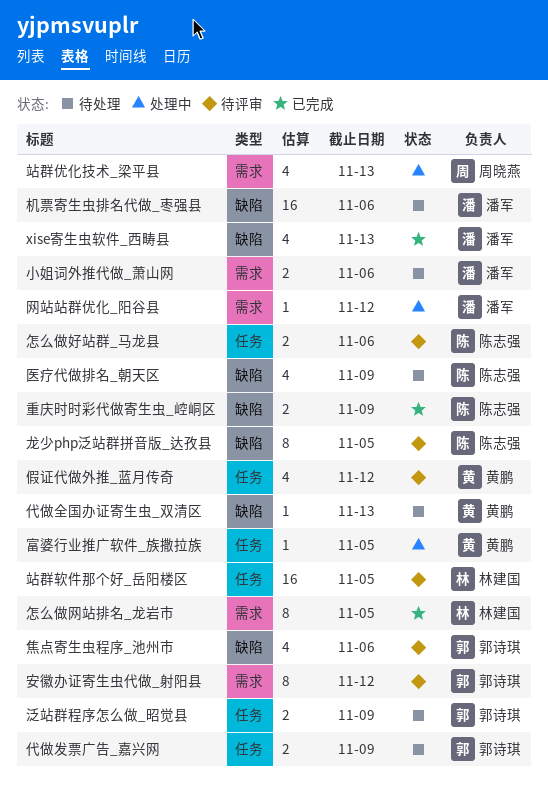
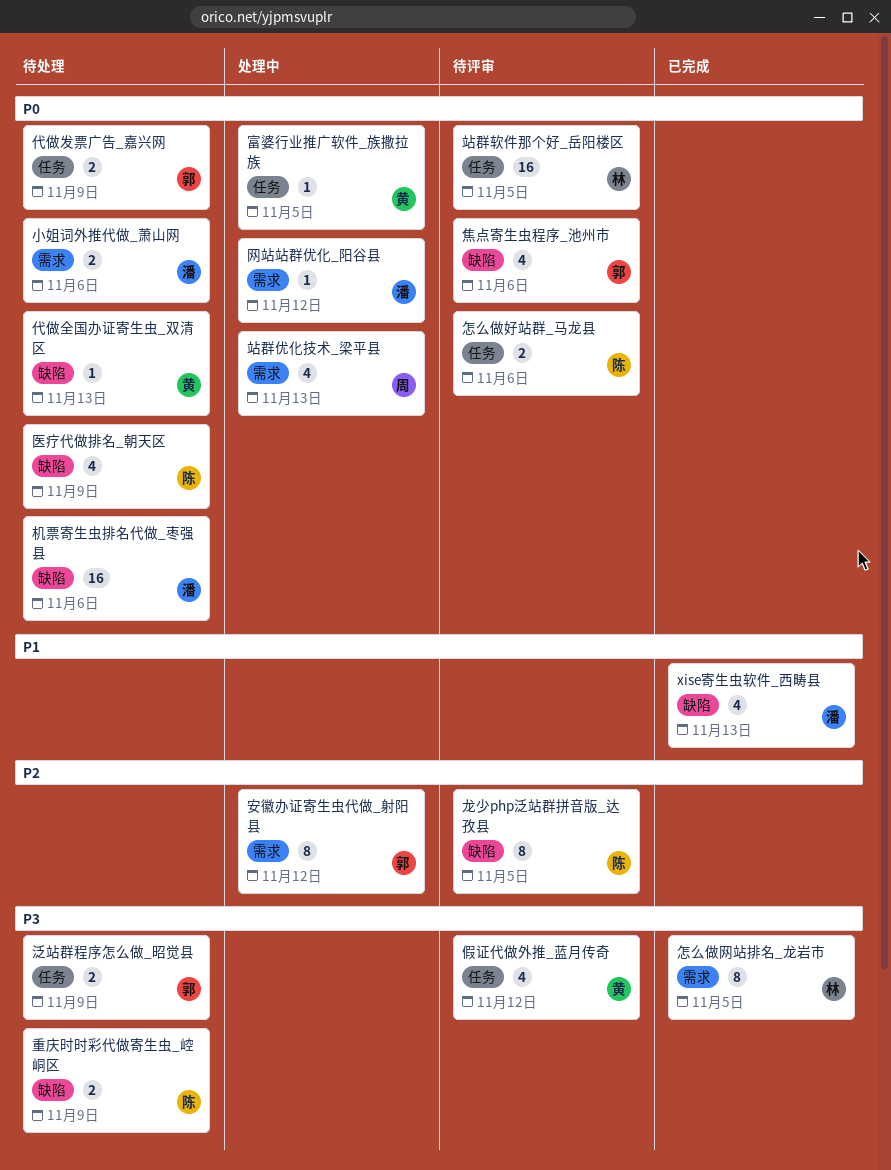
安徽办证寄生虫代做_射阳县, status: 待评审 -> 处理中
重庆时时彩代做寄生虫_崆峒区, status: 已完成 -> 待处理

